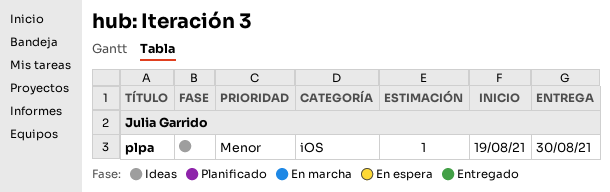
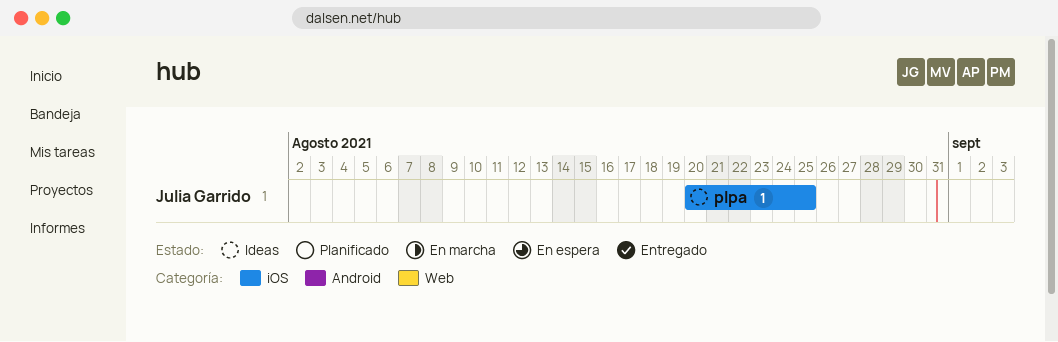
plpa, start: Aug 19 -> Aug 20
plpa, due: Aug 30 -> Aug 25

